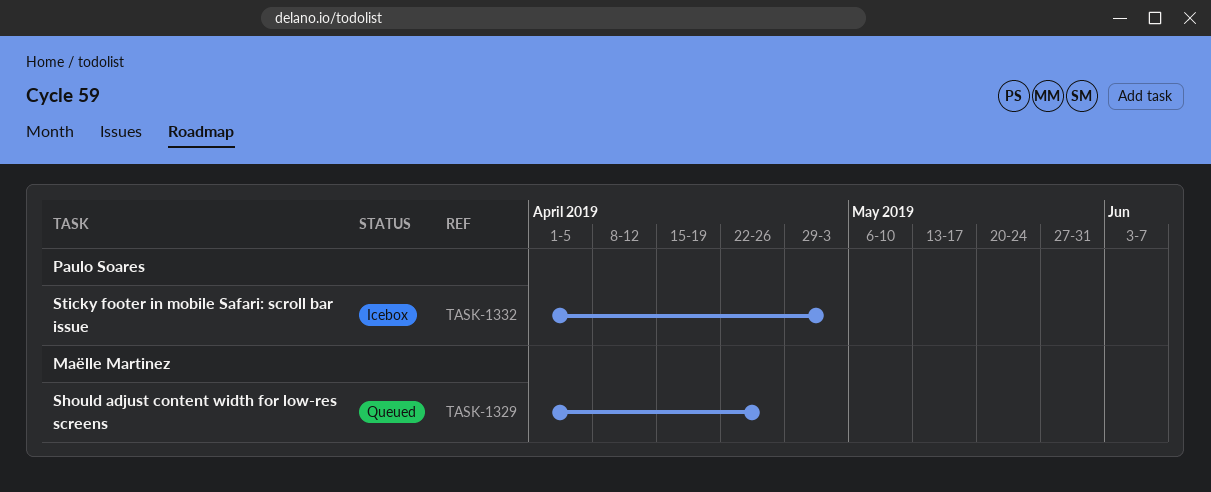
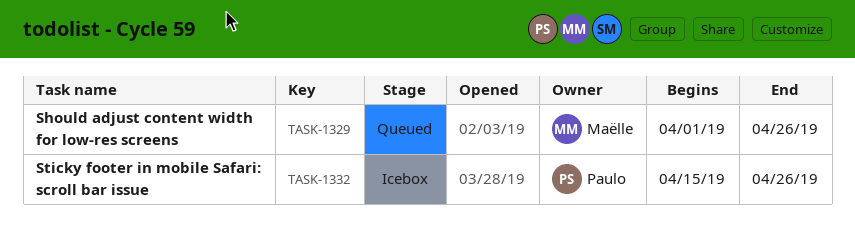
TASK-1332, start: Apr 1 -> Apr 15
TASK-1332, due: May 3 -> Apr 26

